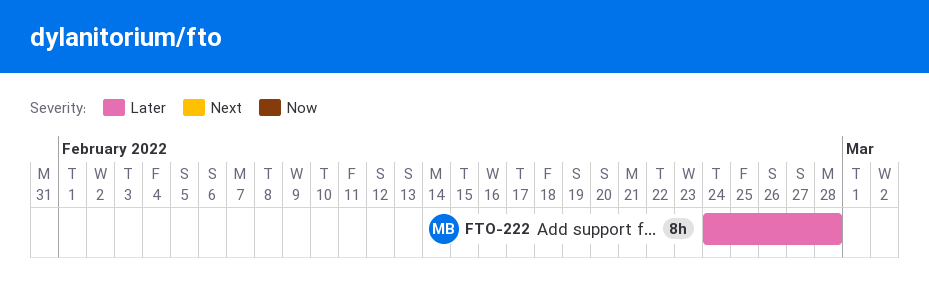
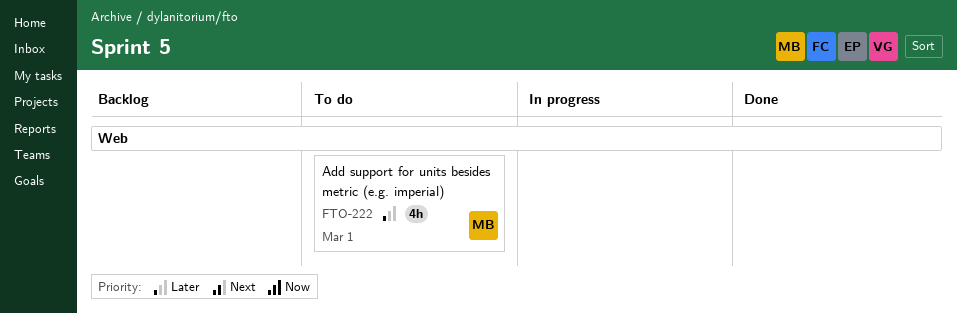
FTO-222, estimate: 8h -> 4h
FTO-222, due: Feb 28 -> Mar 1

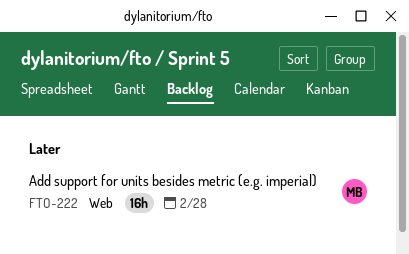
FTO-222, estimate: 4h -> 16h
FTO-222, due: Mar 1 -> Feb 28

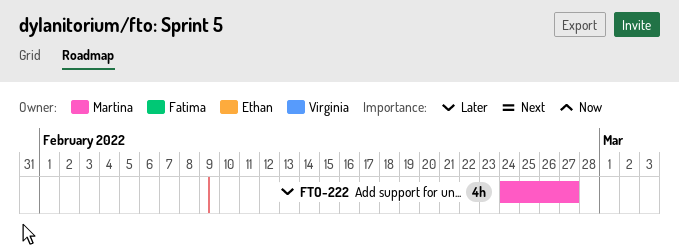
FTO-222, estimate: 16h -> 4h
FTO-222, due: Feb 28 -> Feb 27

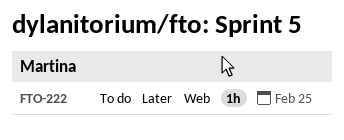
FTO-222, estimate: 4h -> 1h
FTO-222, due: Feb 27 -> Feb 25

